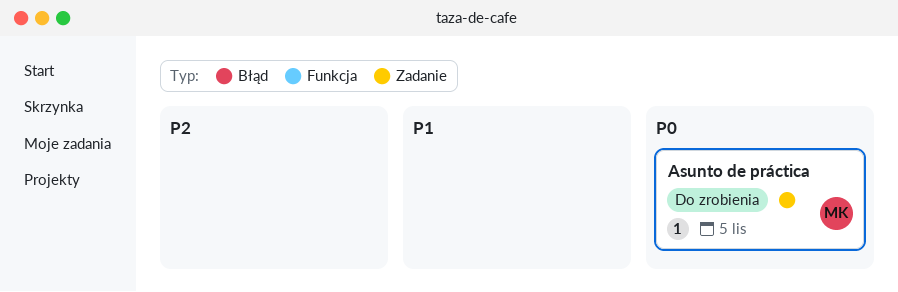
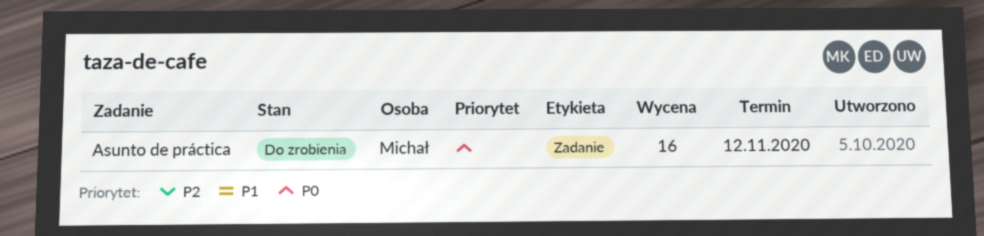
Asunto de práctica, estimate: 1 -> 16
Asunto de práctica, due: Nov 5 -> Nov 12

